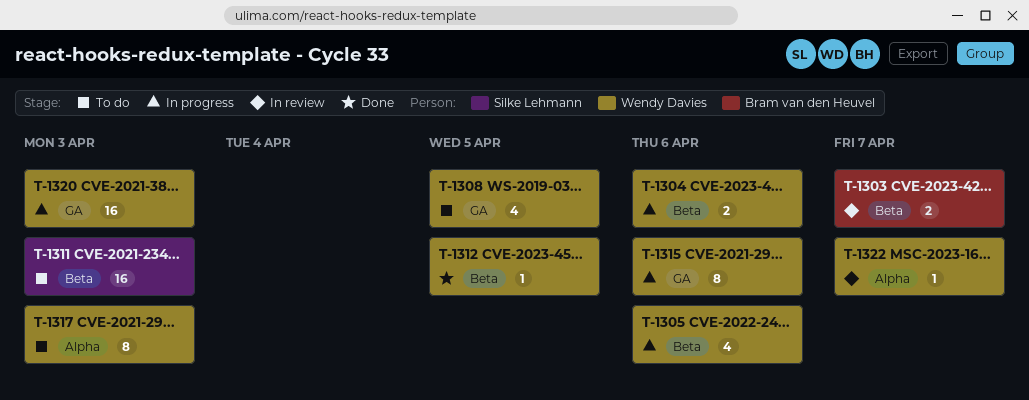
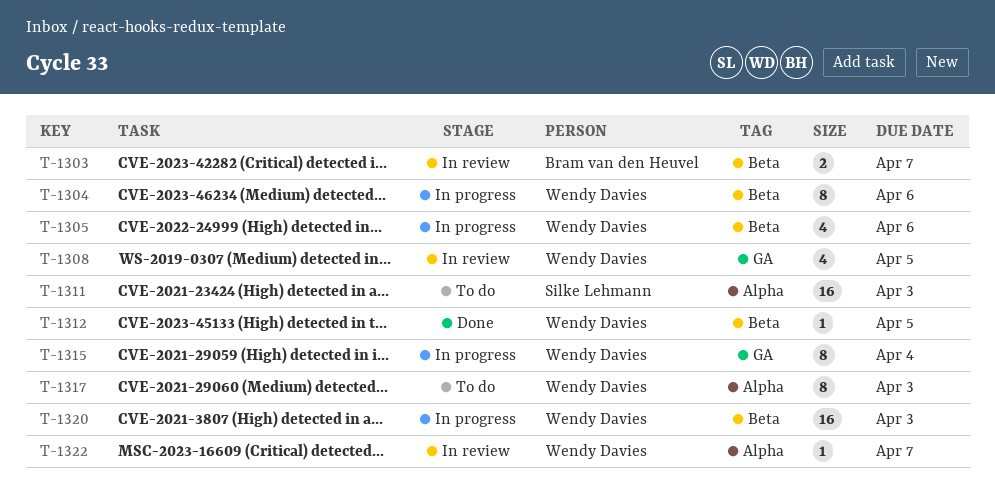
T-1304, estimate: 2 -> 8
T-1308, status: To do -> In review
T-1311, label: Beta -> Alpha
T-1315, due: Apr 6 -> Apr 4
T-1320, label: GA -> Beta

